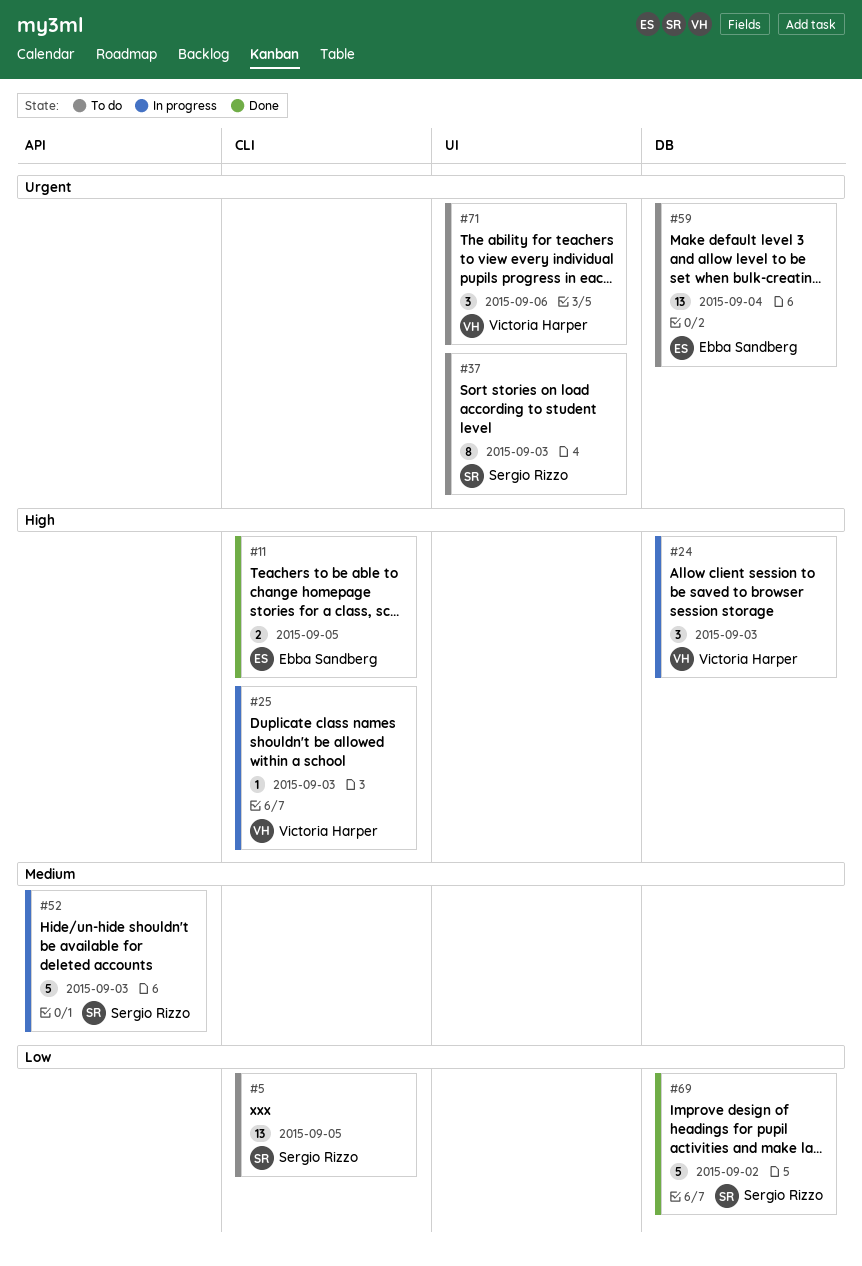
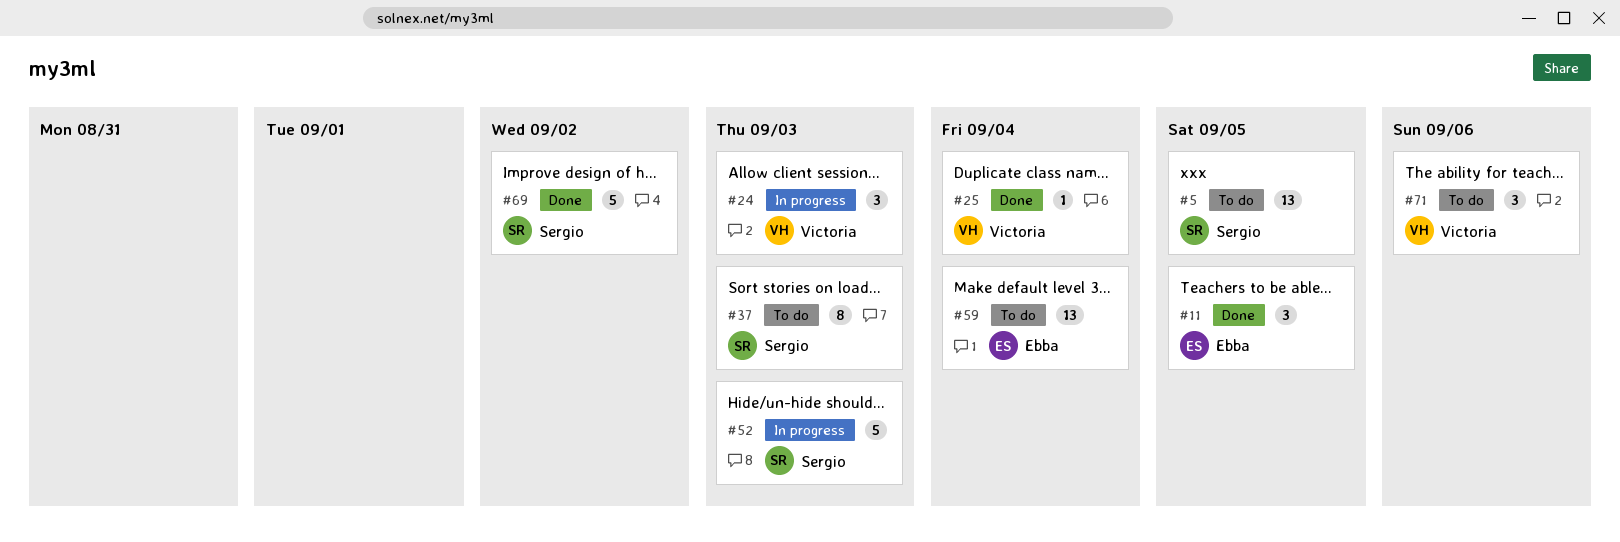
#11, estimate: 2 -> 3
#25, status: In progress -> Done
#25, due: Sep 3 -> Sep 4

